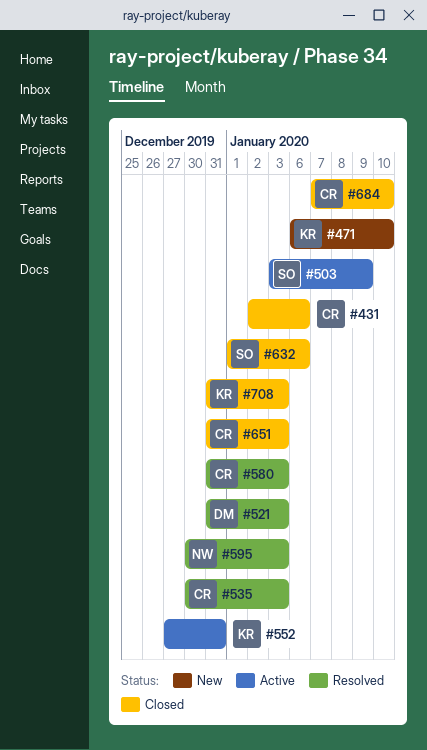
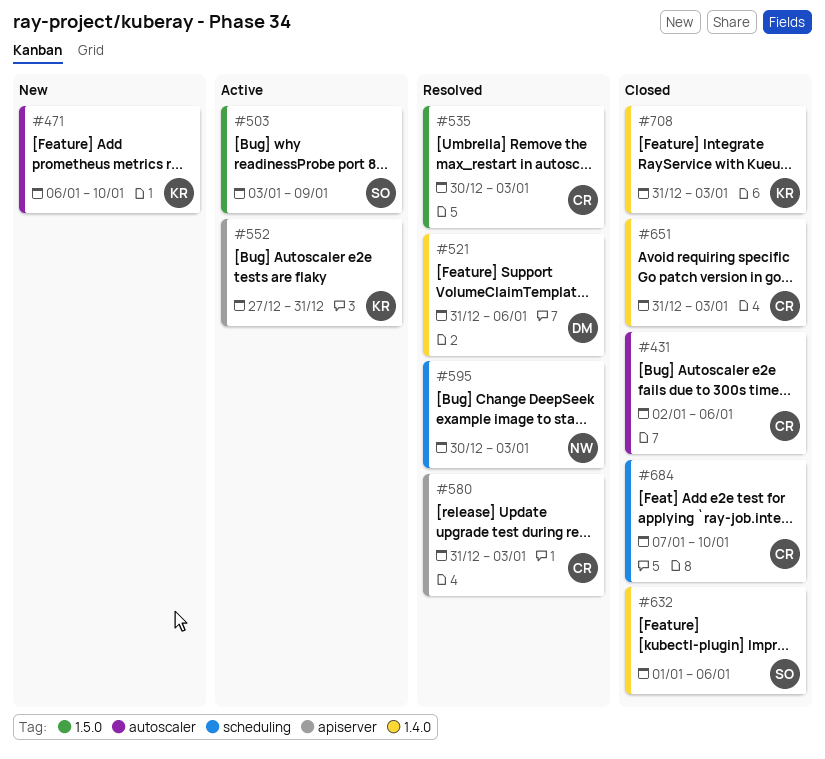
#521, due: Jan 3 -> Jan 6

